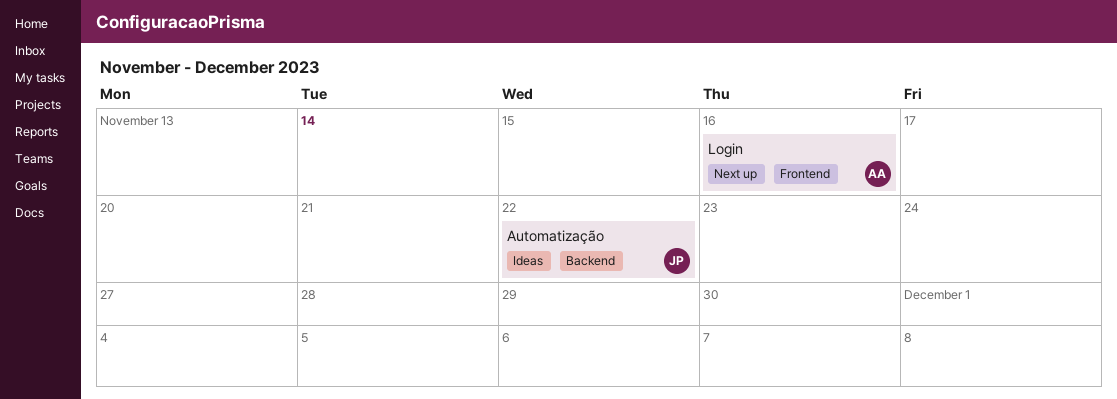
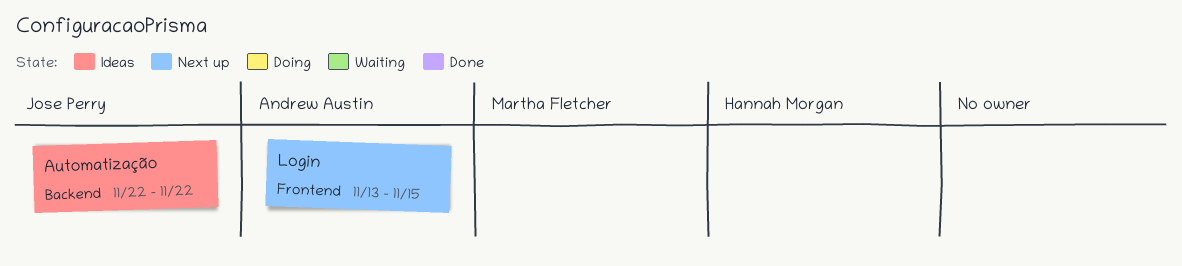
Login, due: Nov 16 -> Nov 15

